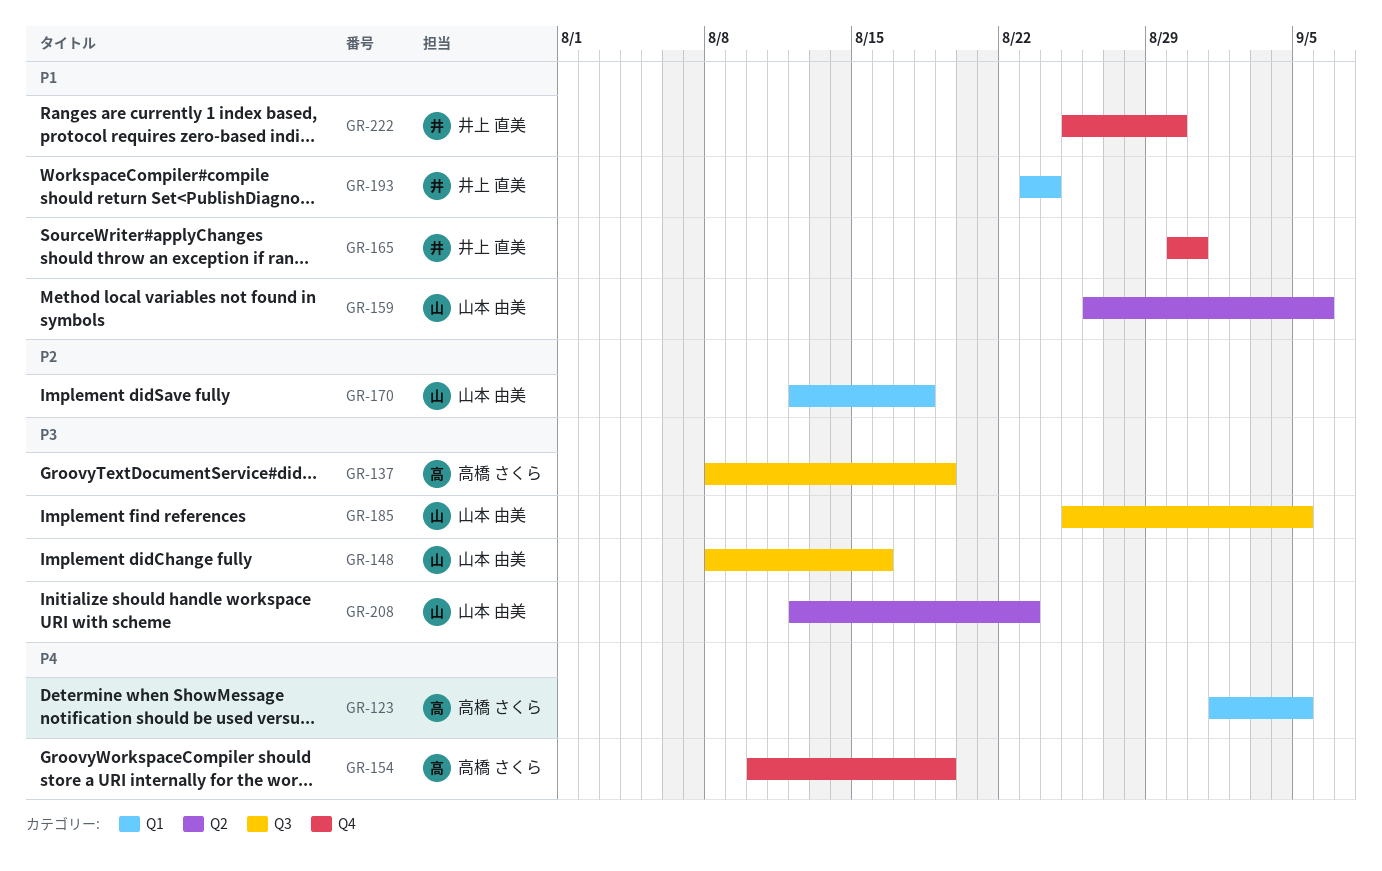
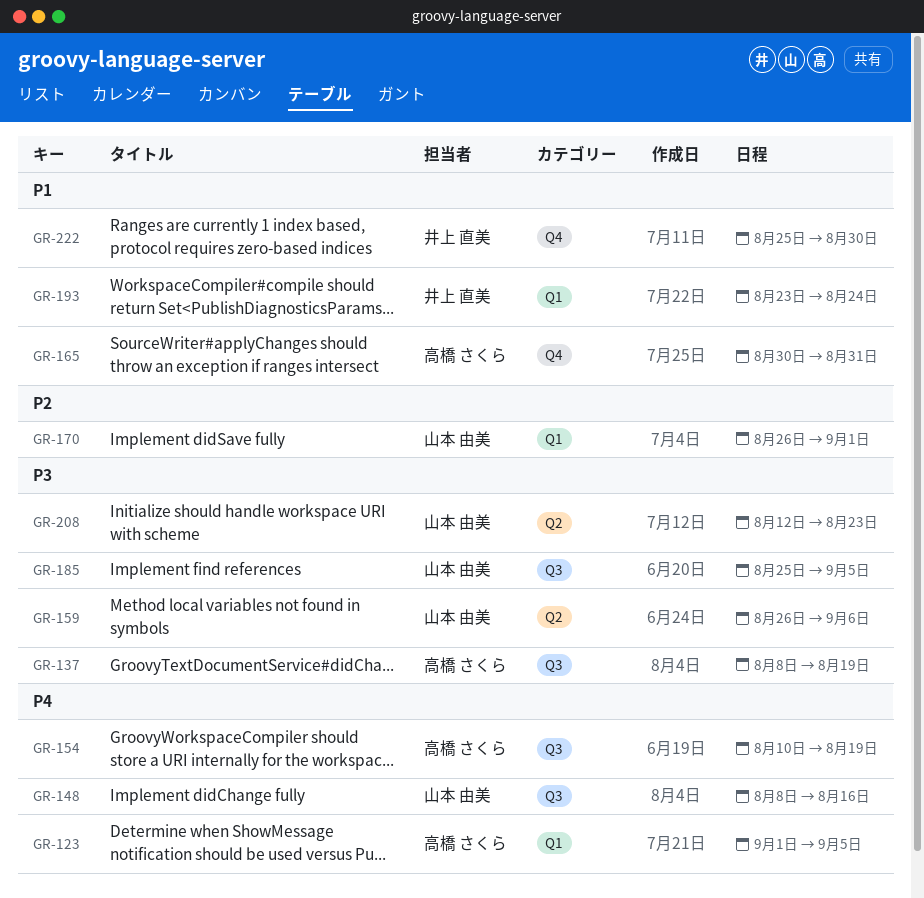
GR-148, priority: P3 -> P4
GR-154, label: Q4 -> Q3
GR-159, priority: P1 -> P3
GR-165, owner: 井上 直美 -> 高橋 さくら
GR-170, start: Aug 12 -> Aug 26
GR-170, due: Aug 18 -> Sep 1

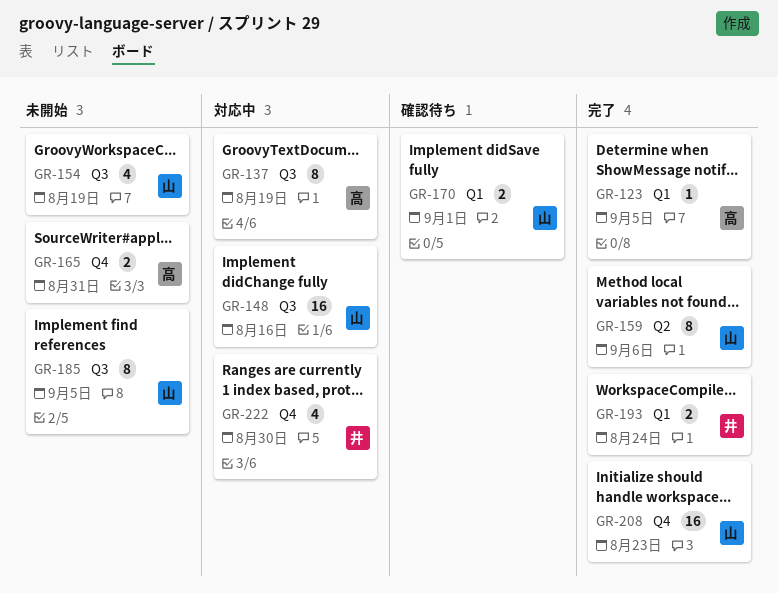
GR-154, owner: 高橋 さくら -> 山本 由美
GR-208, label: Q2 -> Q4

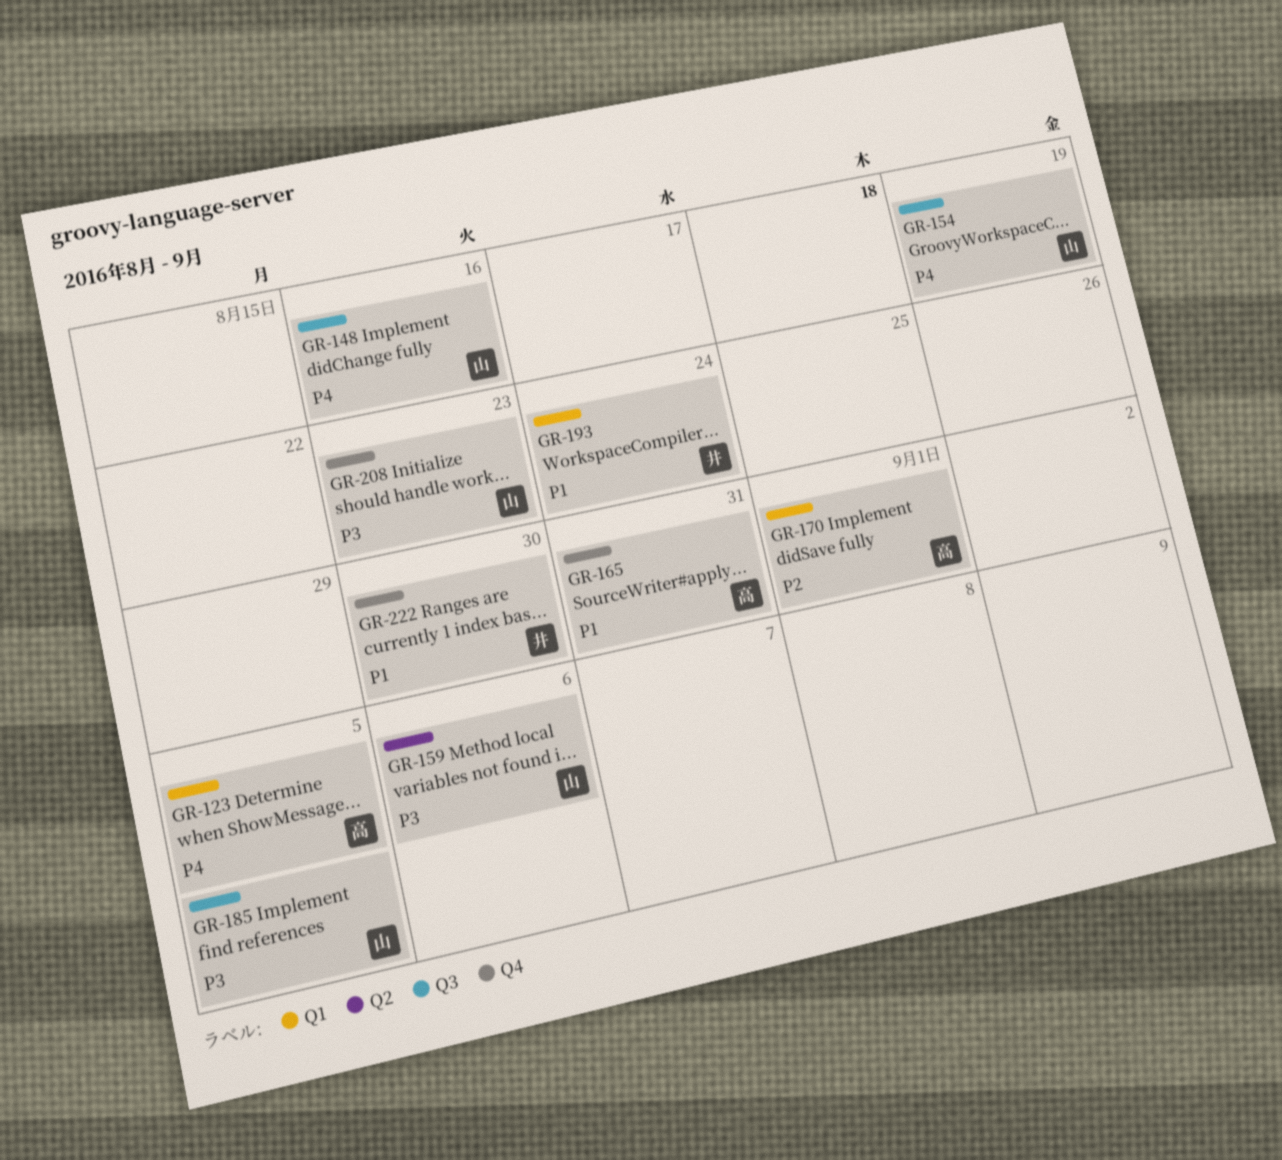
GR-137: present -> none
GR-170, owner: 山 -> 高

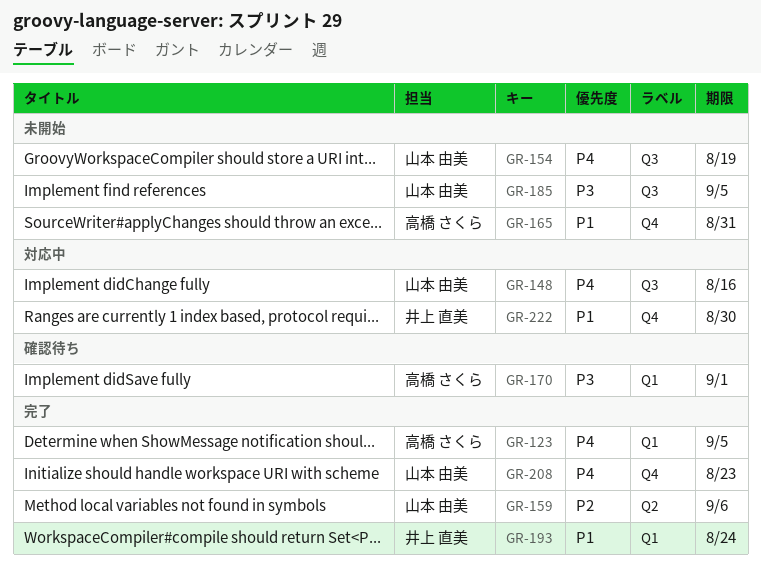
GR-159, priority: P3 -> P2
GR-170, priority: P2 -> P3
GR-208, priority: P3 -> P4

